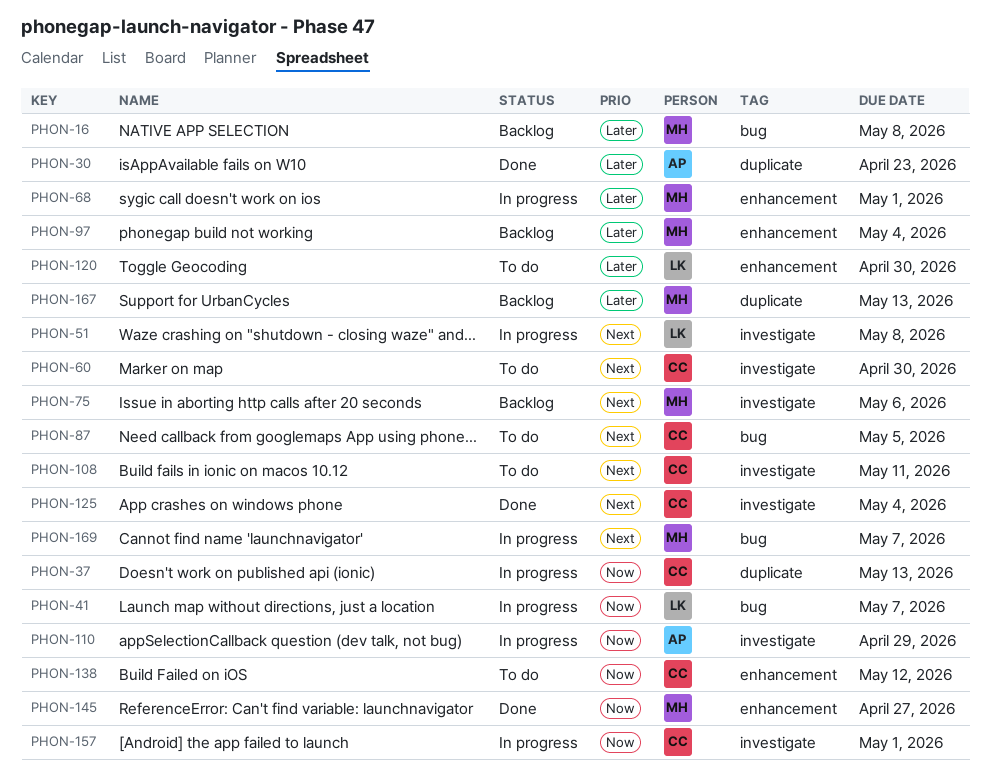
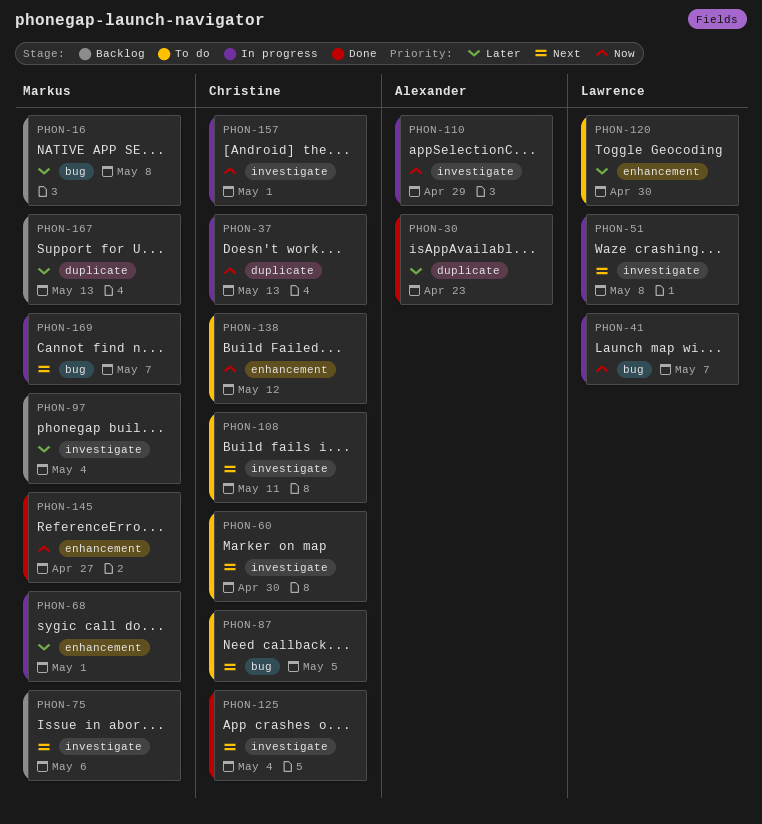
PHON-97, label: enhancement -> investigate

